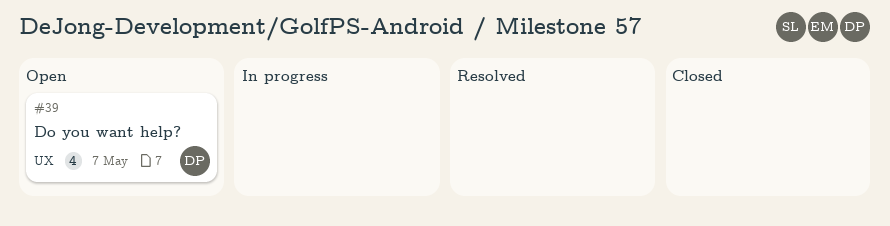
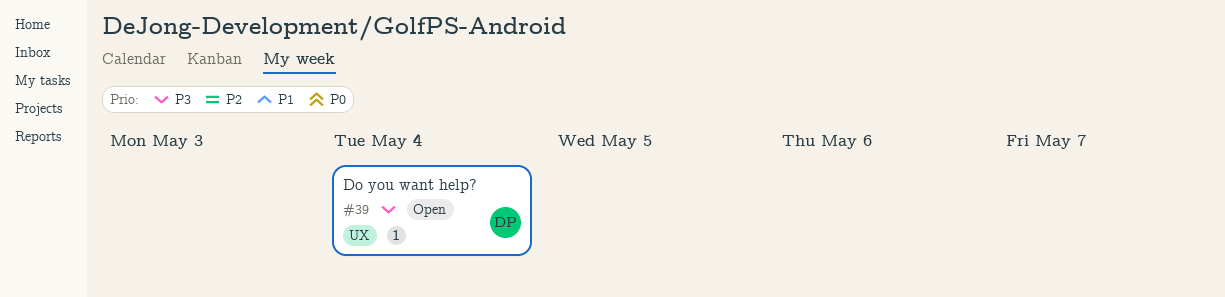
#39, estimate: 4 -> 1
#39, due: May 7 -> May 4

